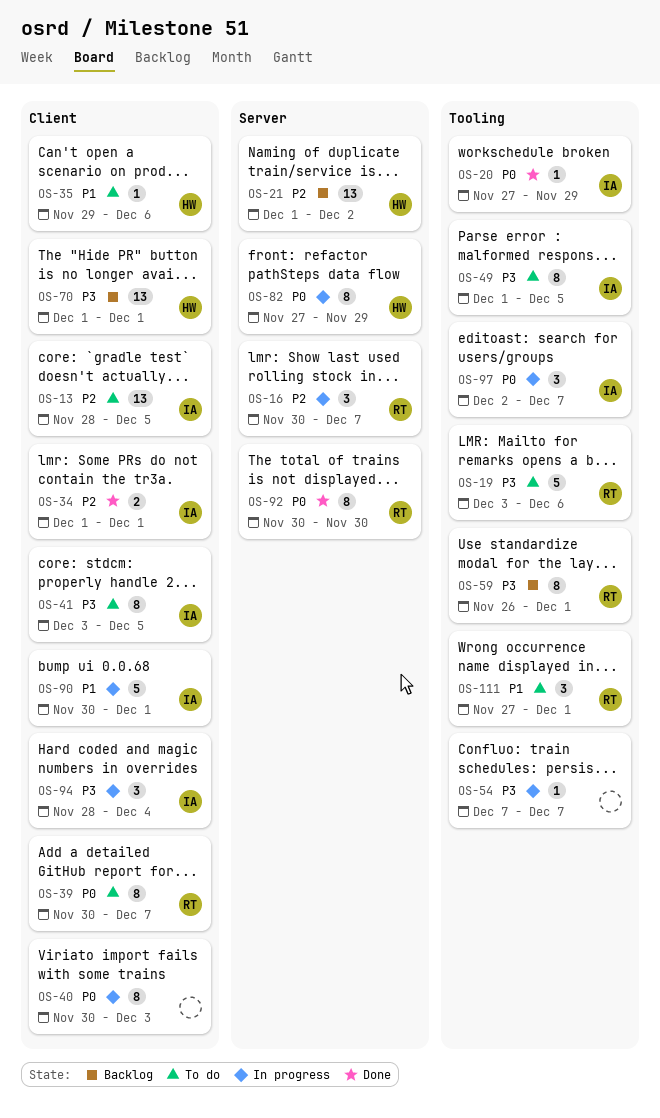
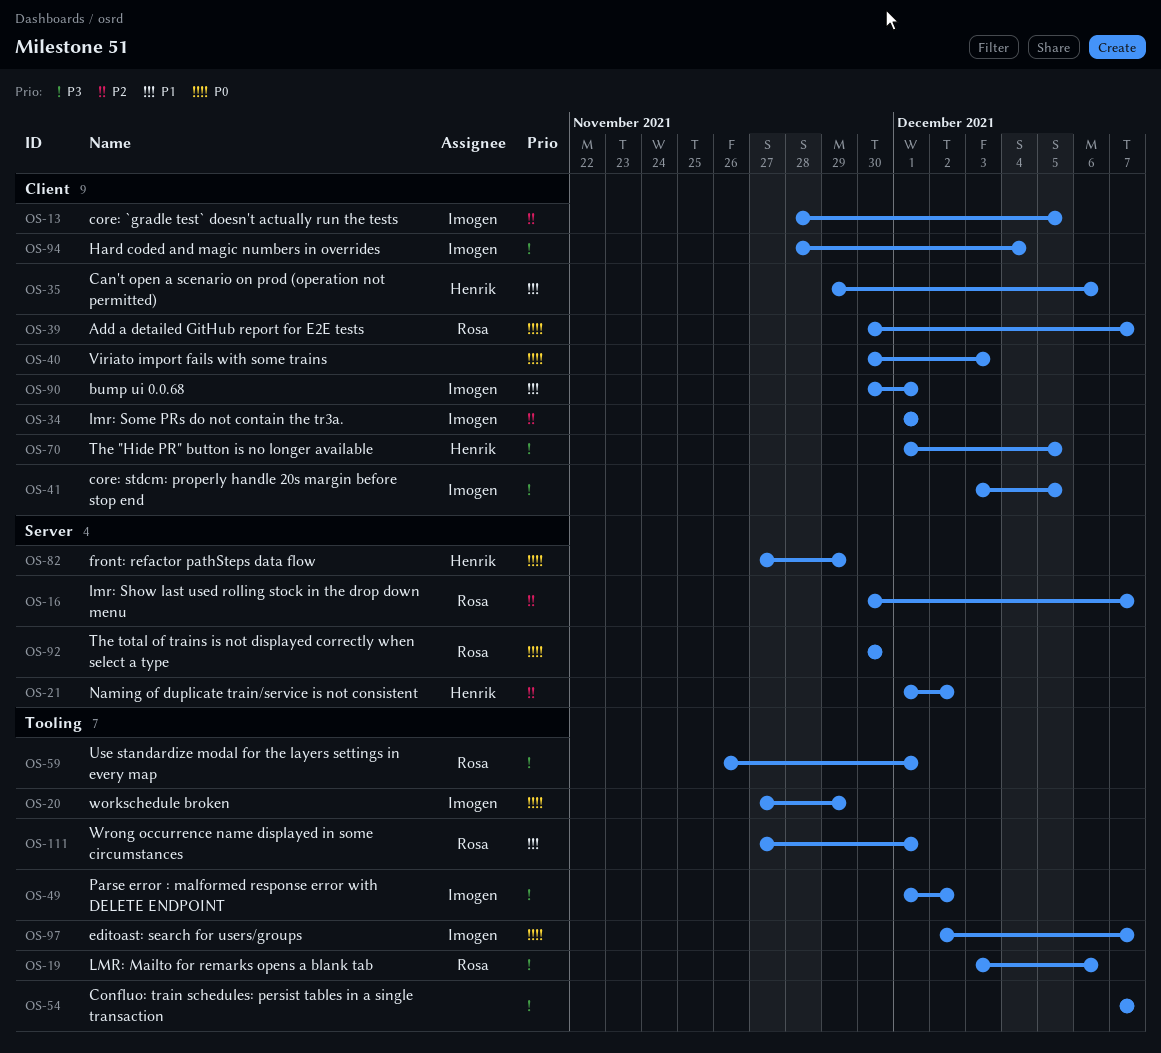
OS-49, due: Dec 5 -> Dec 2
OS-70, due: Dec 1 -> Dec 5

